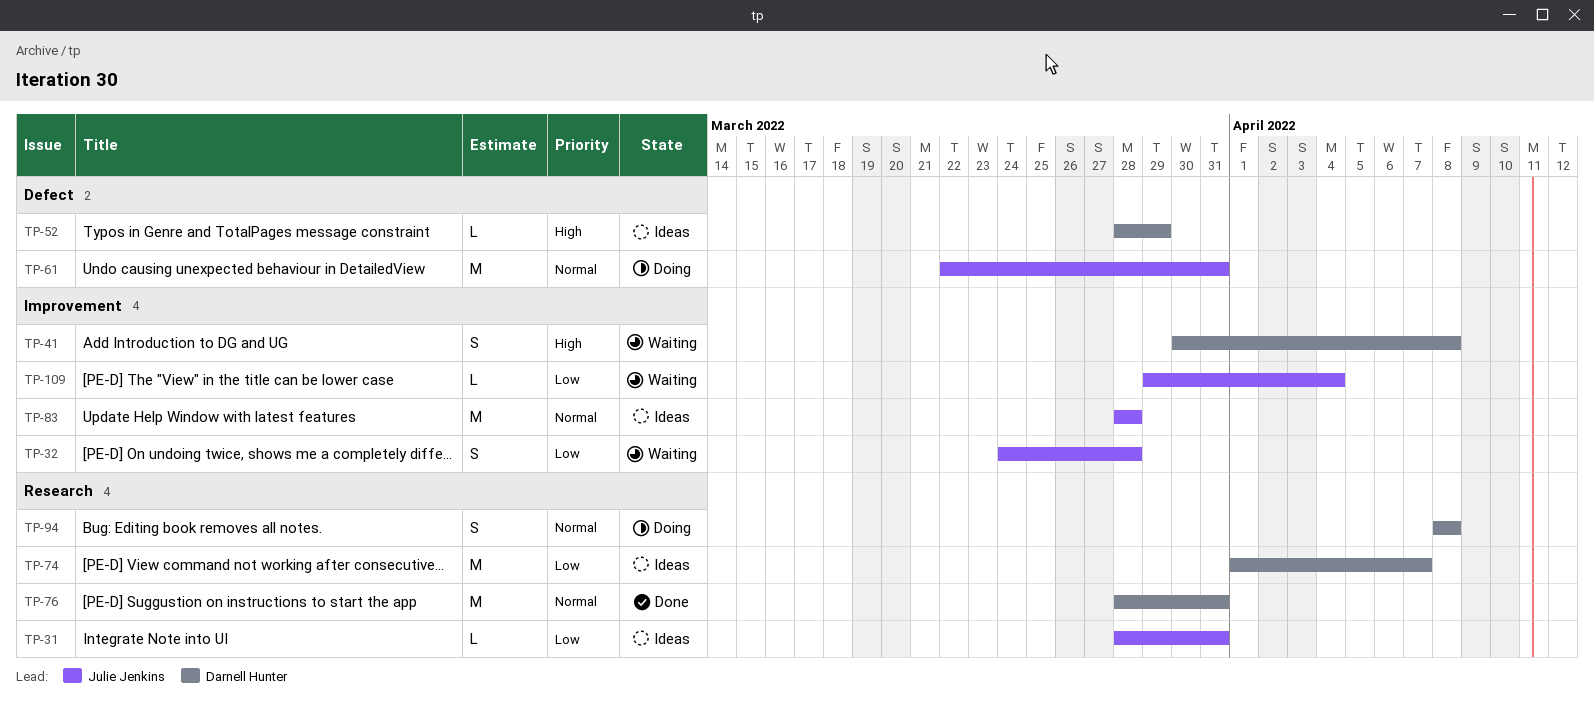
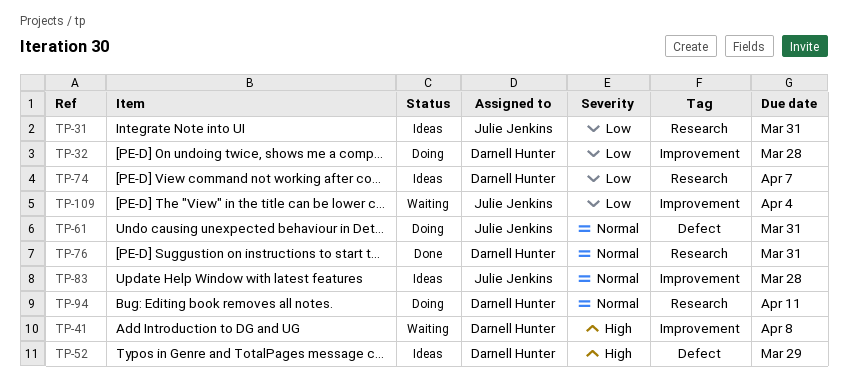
TP-32, status: Waiting -> Doing
TP-32, owner: Julie Jenkins -> Darnell Hunter
TP-94, due: Apr 8 -> Apr 11

